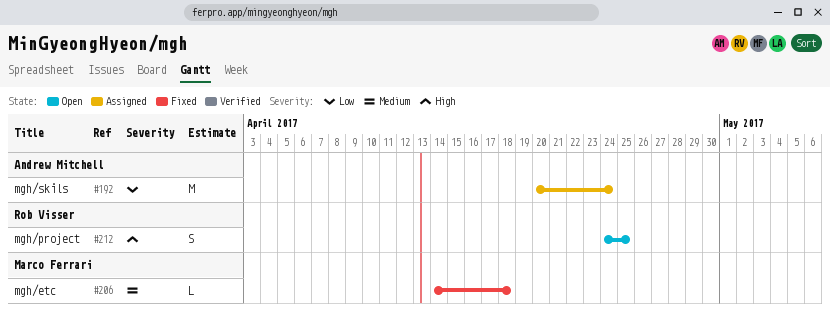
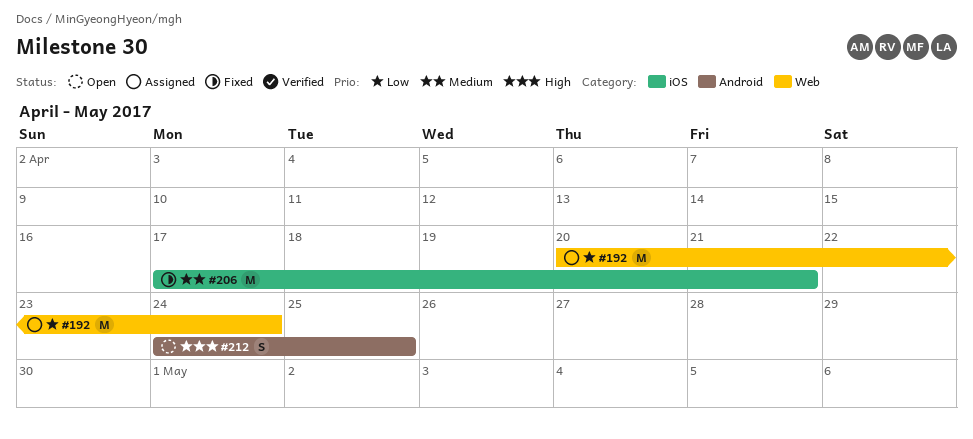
#206, estimate: L -> M
#206, start: Apr 14 -> Apr 17
#206, due: Apr 18 -> Apr 21

